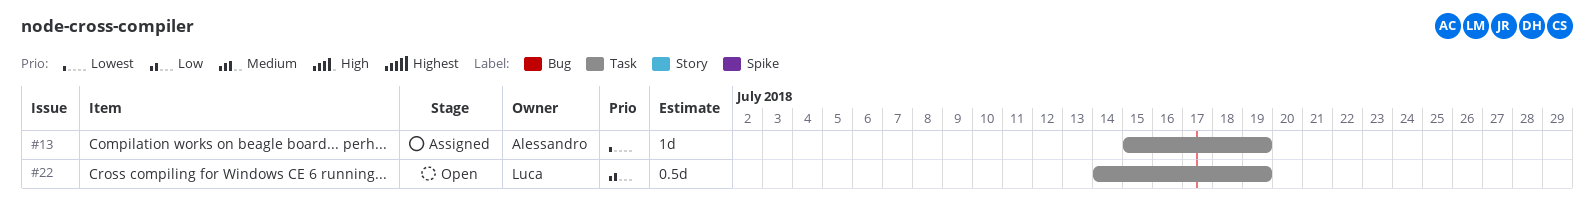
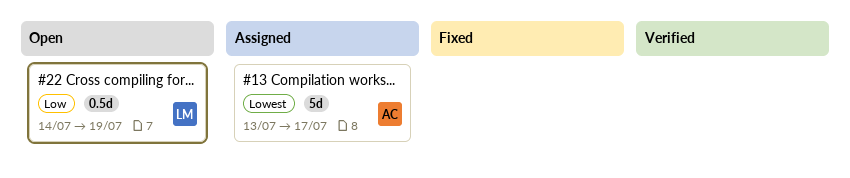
#13, estimate: 1d -> 5d
#13, start: Jul 15 -> Jul 13
#13, due: Jul 19 -> Jul 17

